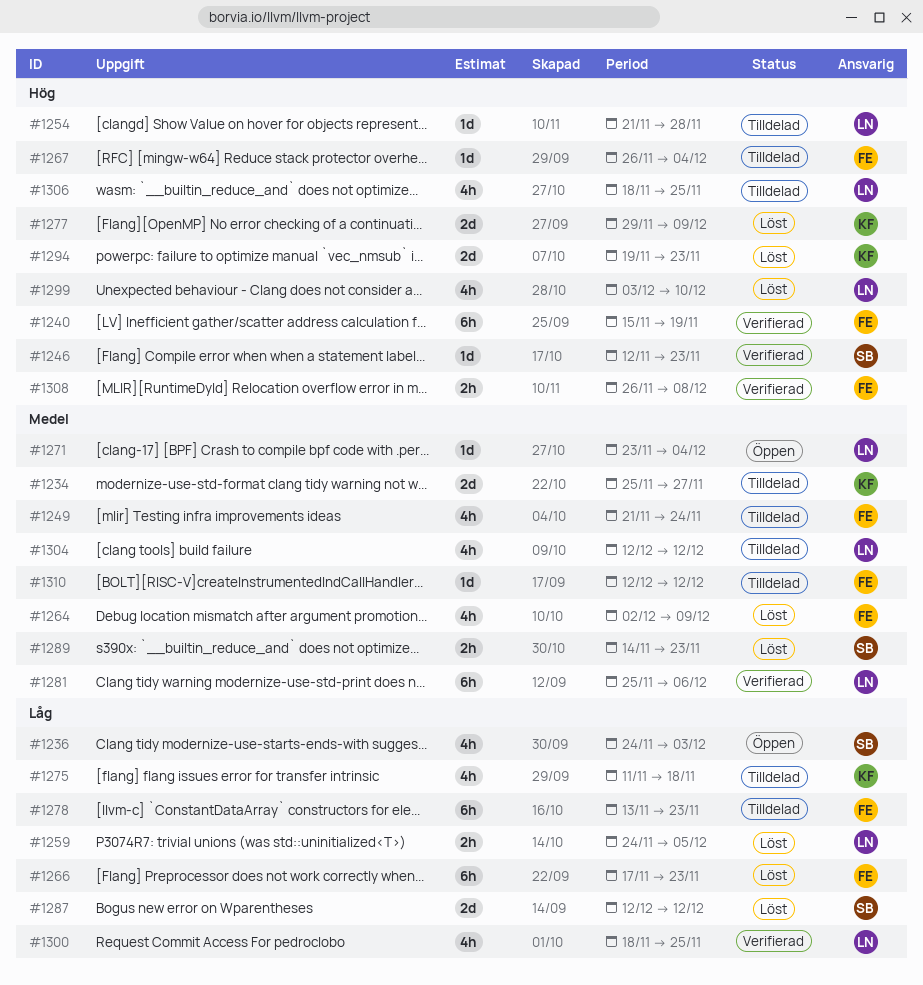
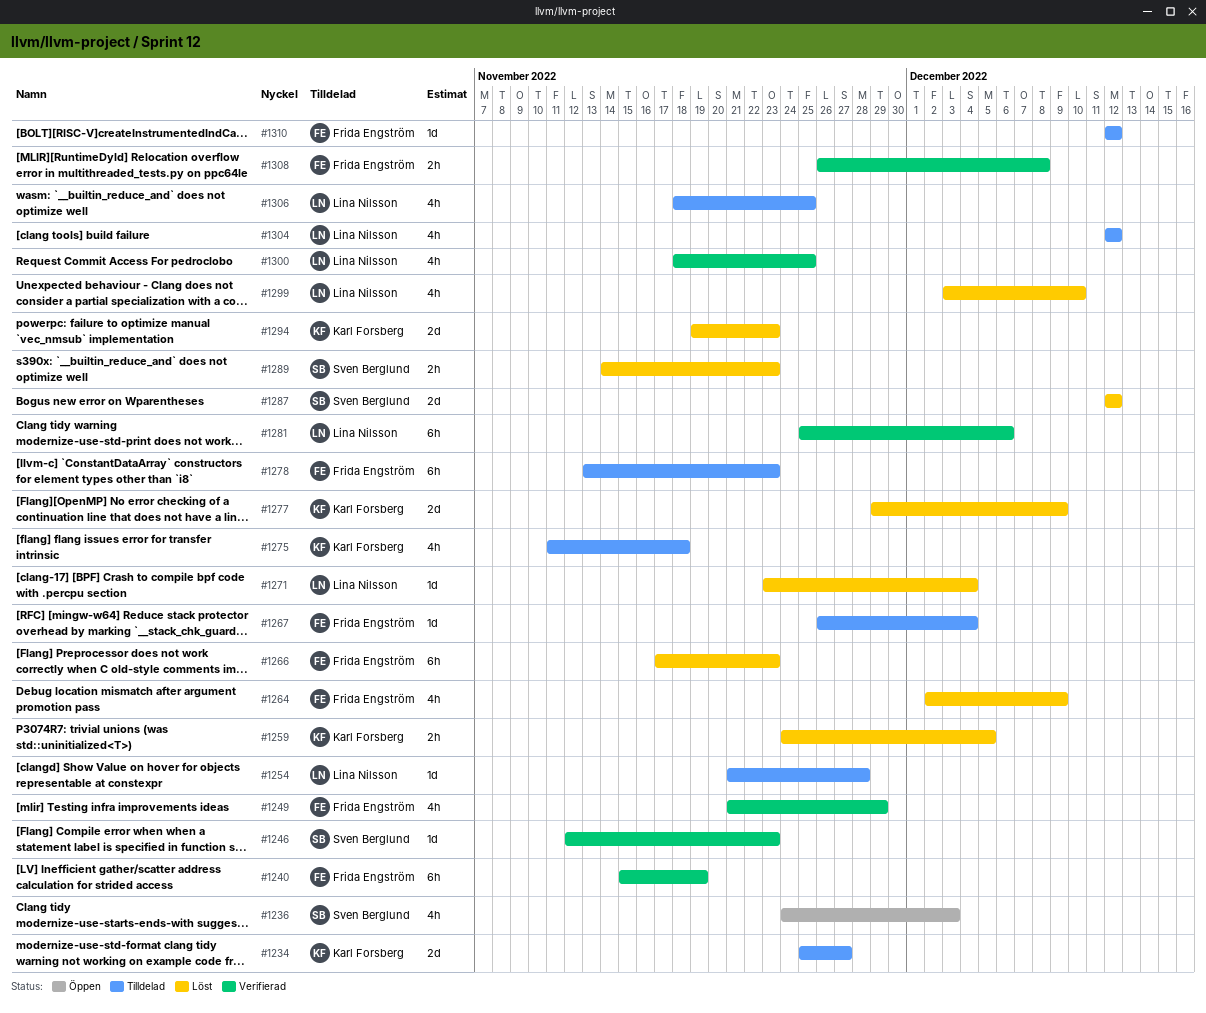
#1249, status: Tilldelad -> Verifierad
#1249, due: Nov 24 -> Nov 29
#1259, owner: Lina Nilsson -> Karl Forsberg
#1271, status: Öppen -> Löst

